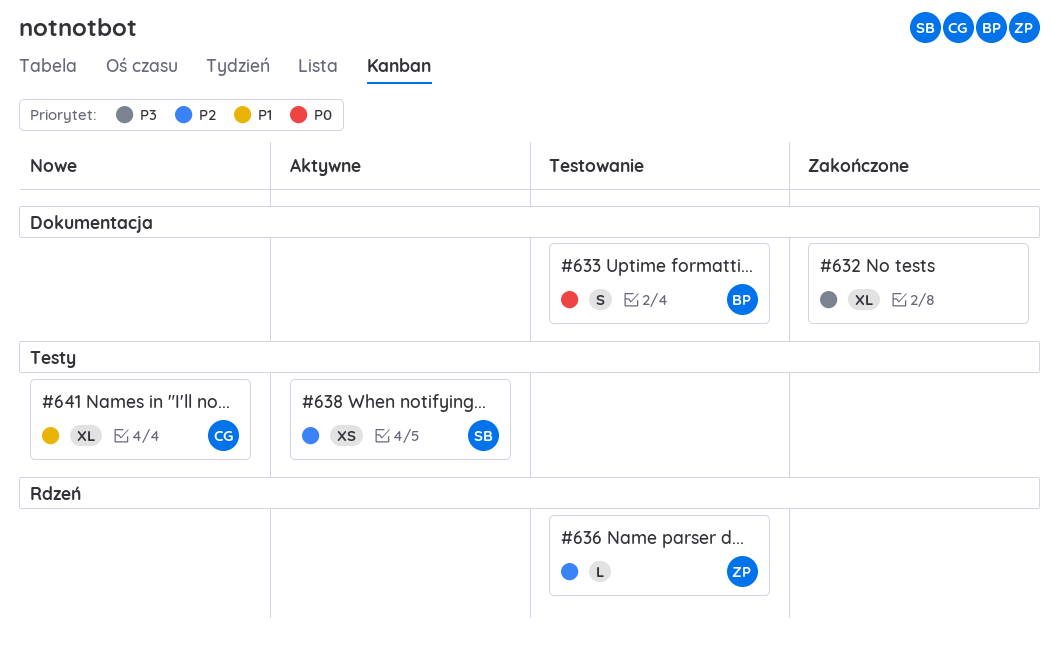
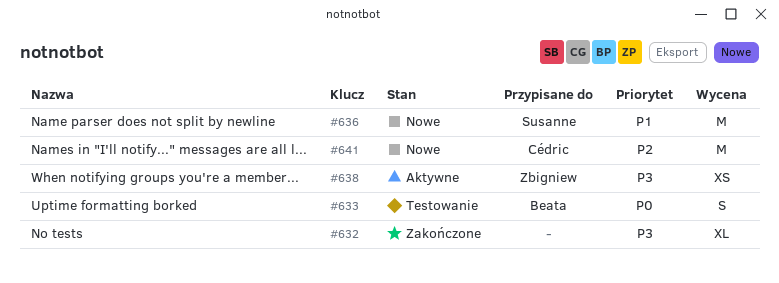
#636, status: Testowanie -> Nowe
#636, owner: Zbigniew -> Susanne
#636, priority: P2 -> P1
#636, estimate: L -> M
#638, owner: Susanne -> Zbigniew
#638, priority: P2 -> P3
#641, priority: P1 -> P2
#641, estimate: XL -> M

